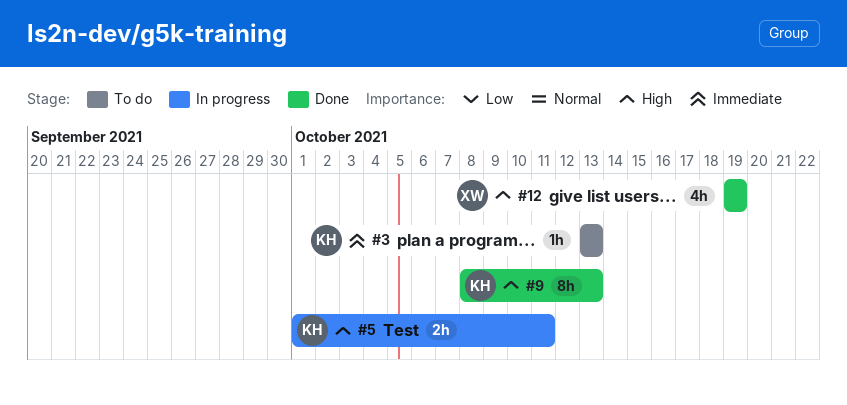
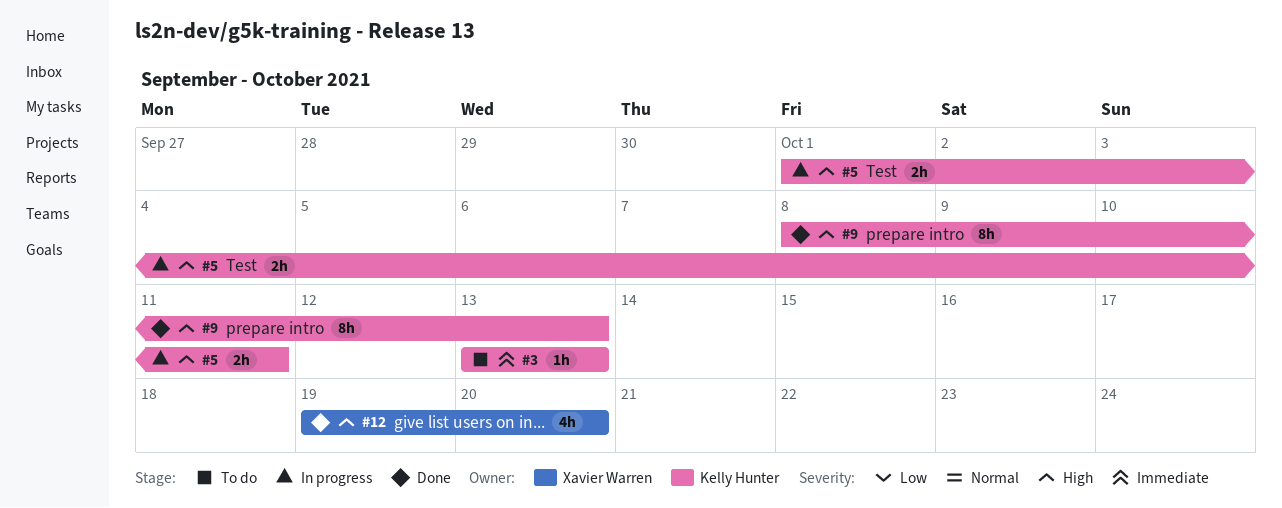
#12, due: Oct 19 -> Oct 20

